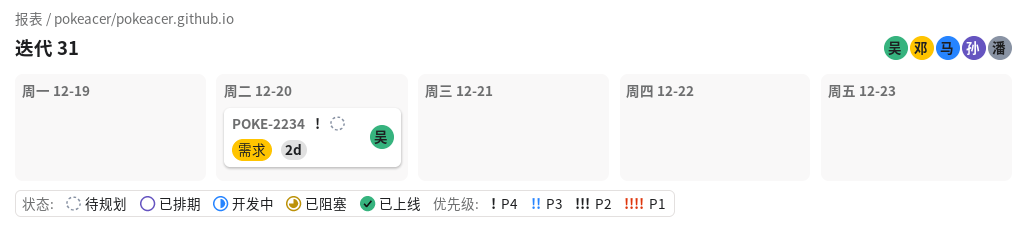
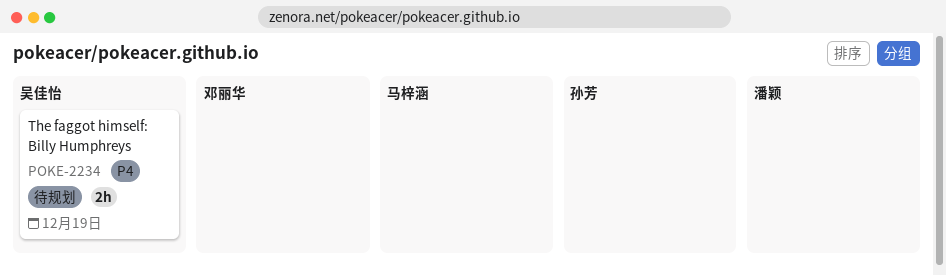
POKE-2234, estimate: 2d -> 2h
POKE-2234, due: Dec 20 -> Dec 19

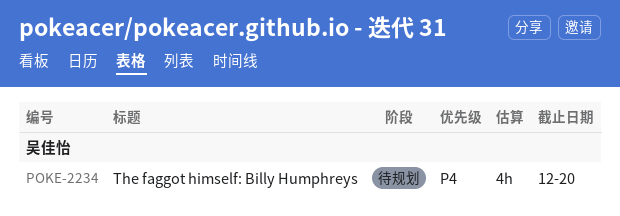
POKE-2234, estimate: 2h -> 4h
POKE-2234, due: Dec 19 -> Dec 20

